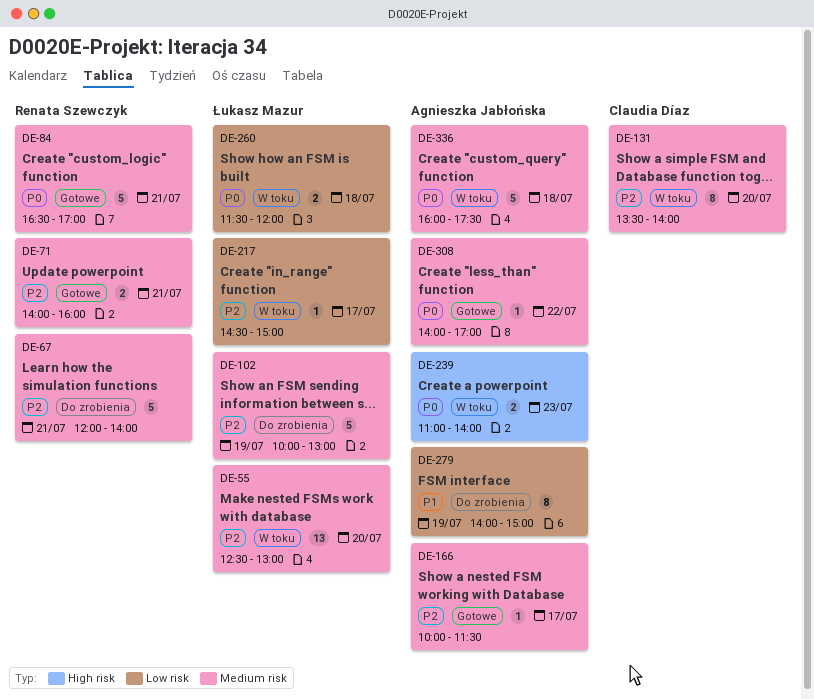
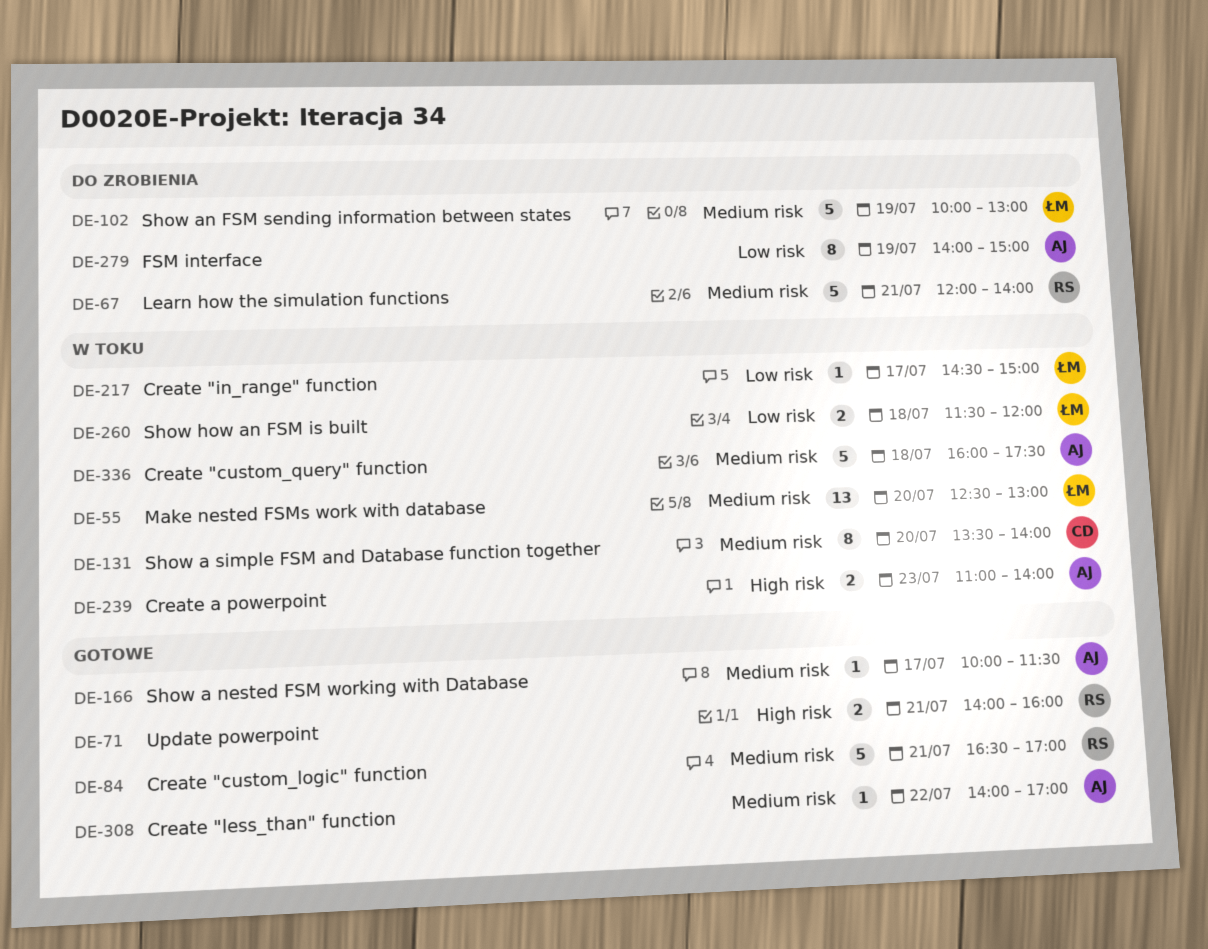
DE-71, label: Medium risk -> High risk

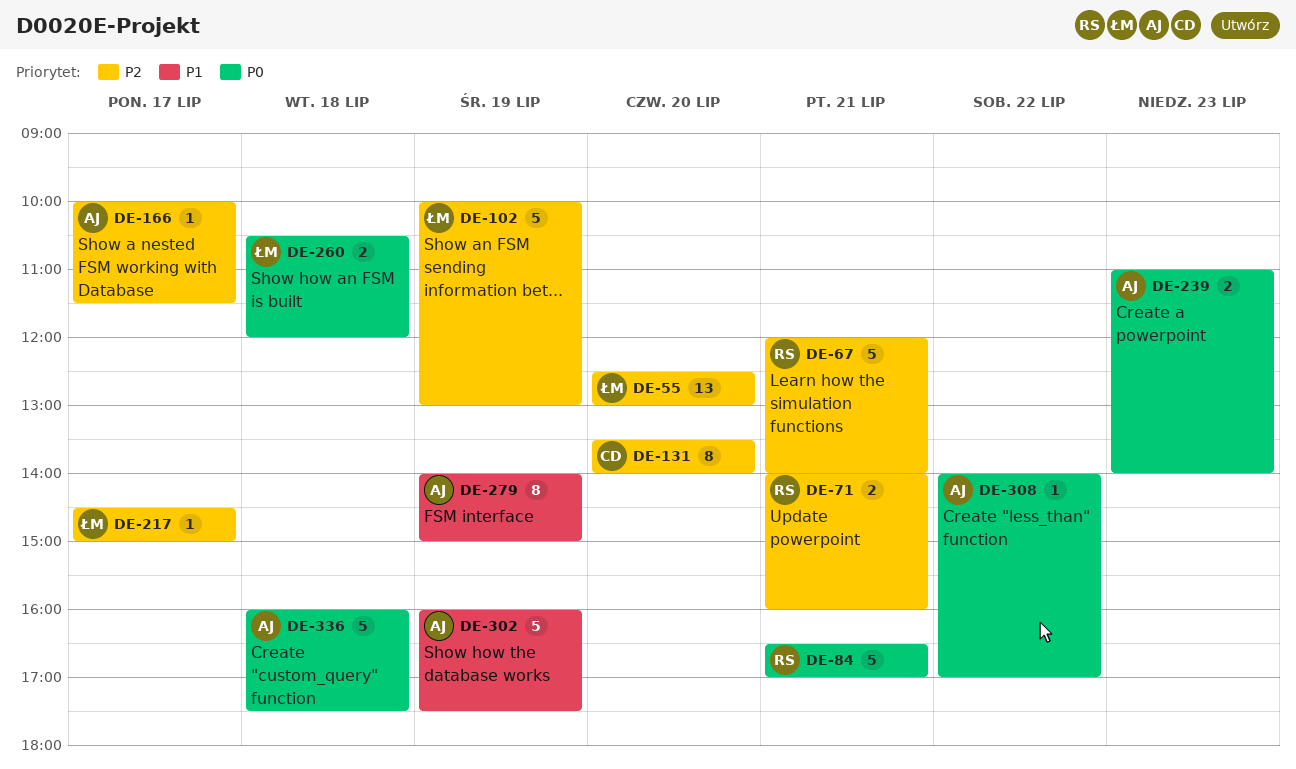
DE-260, begins: 11:30 -> 10:30
DE-302: none -> present

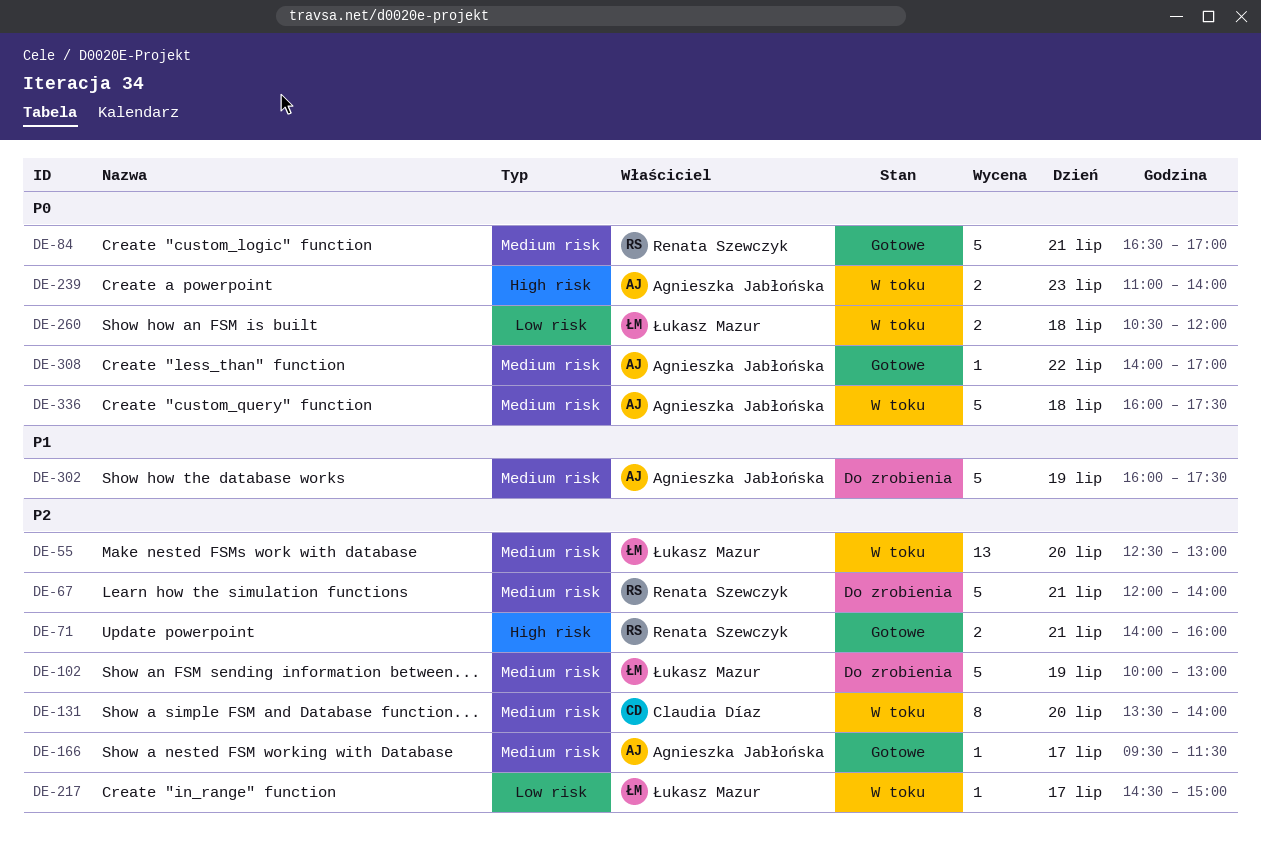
DE-166, begins: 10:00 -> 09:30
DE-279: present -> none

